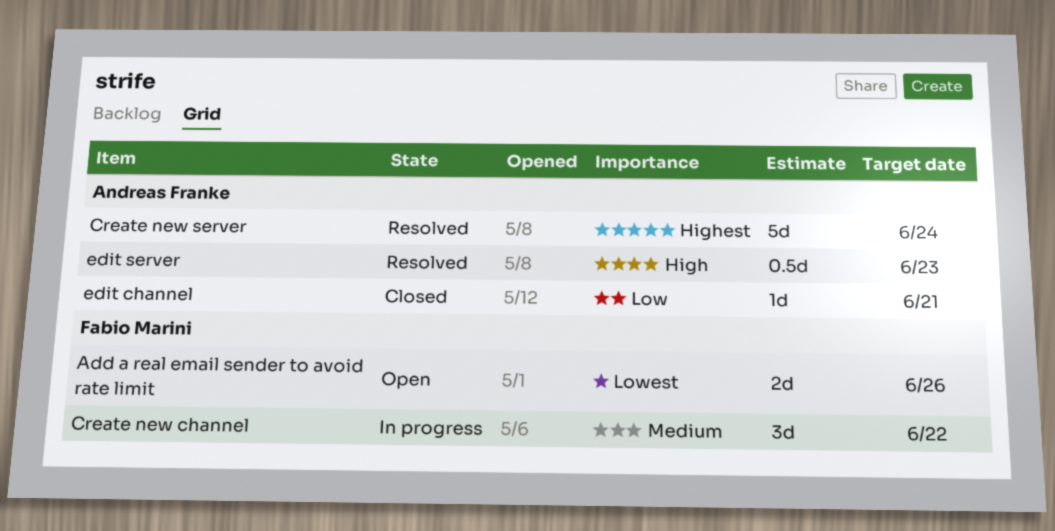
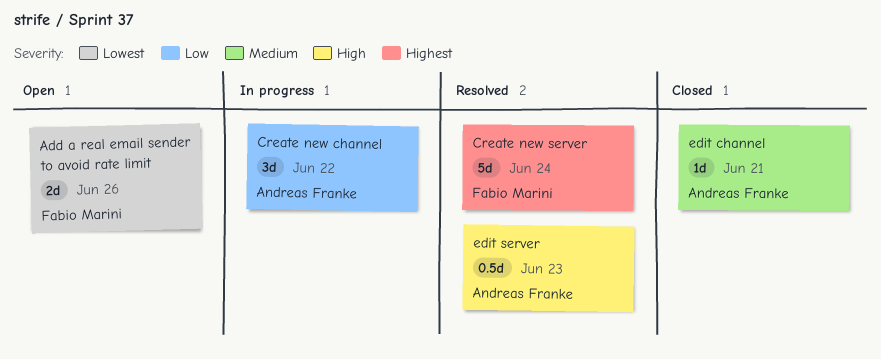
Create new channel, owner: Fabio Marini -> Andreas Franke
Create new channel, priority: Medium -> Low
Create new server, owner: Andreas Franke -> Fabio Marini
edit channel, priority: Low -> Medium

